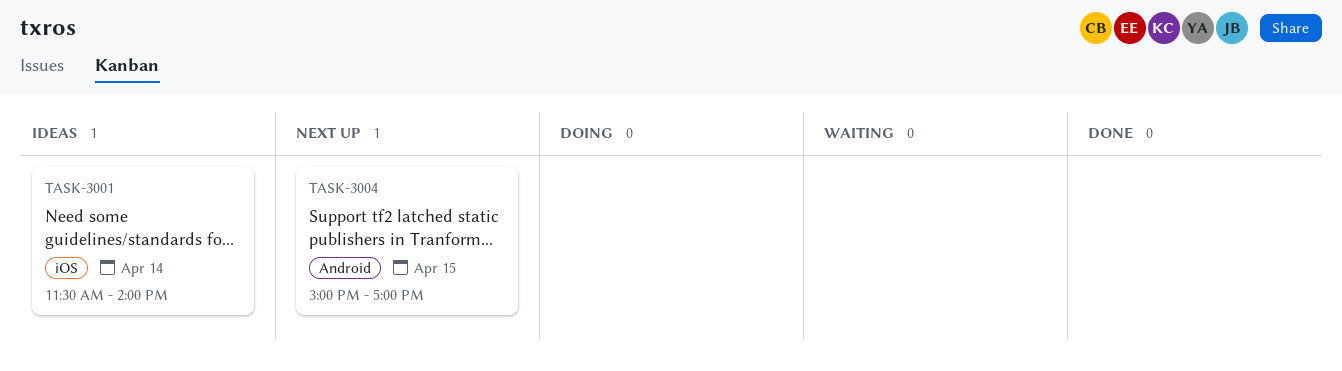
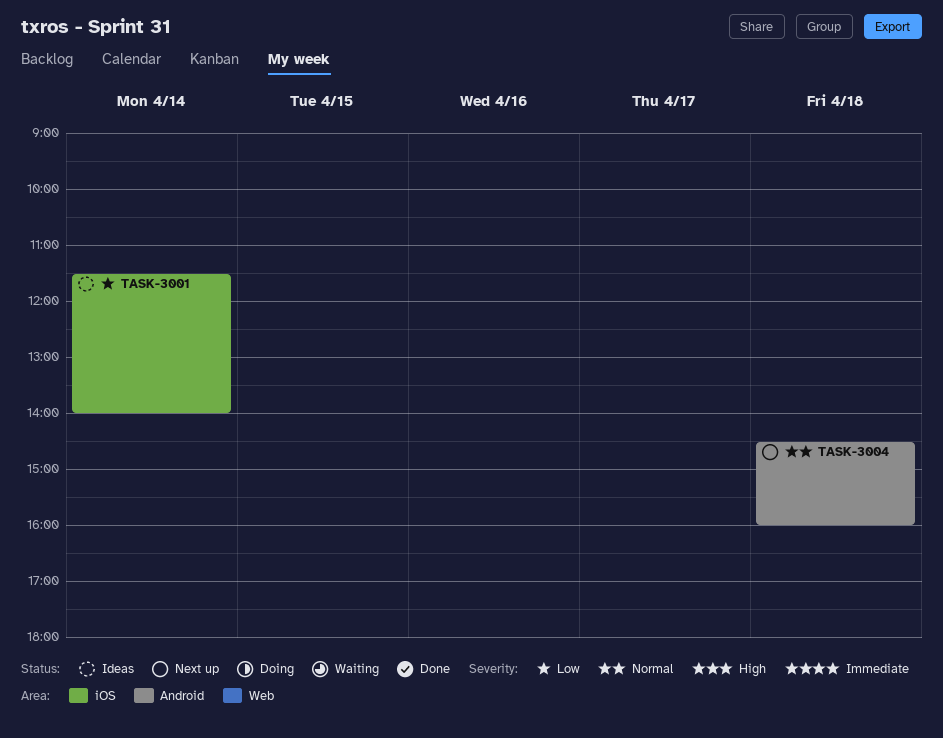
TASK-3004, day: Apr 15 -> Apr 18
TASK-3004, begins: 15:00 -> 14:30
TASK-3004, ends: 17:00 -> 16:00

